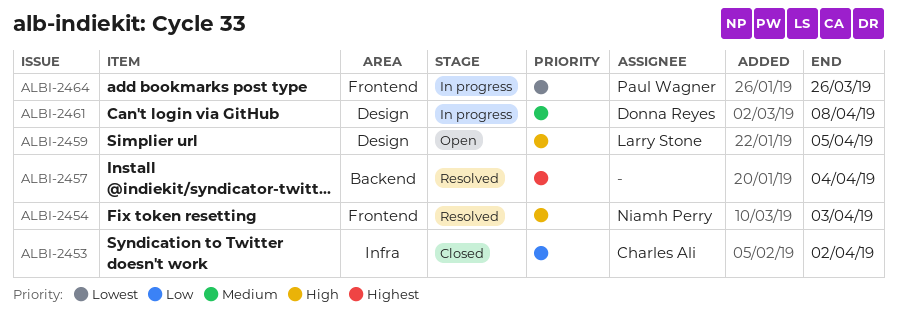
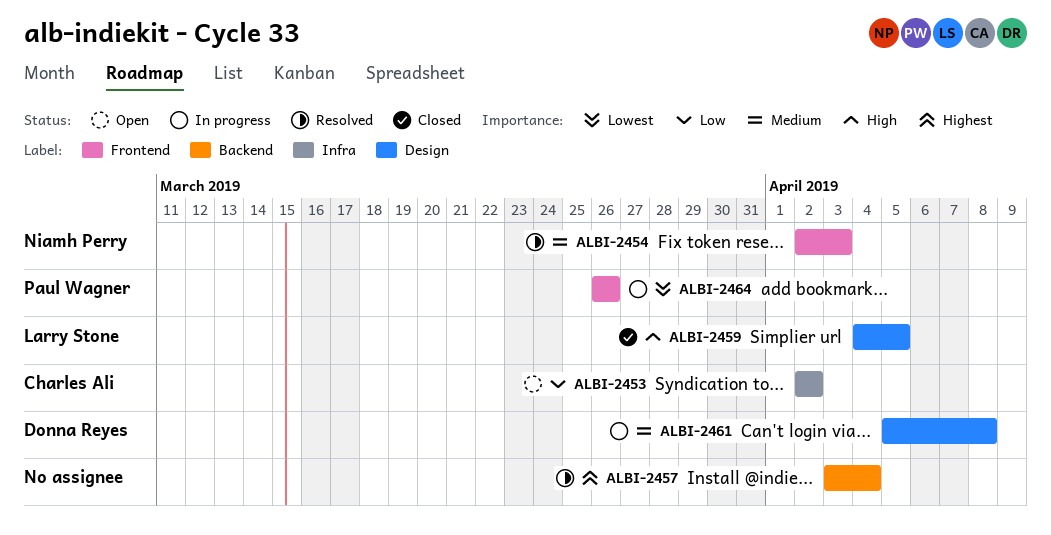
ALBI-2453, status: Closed -> Open
ALBI-2454, priority: High -> Medium
ALBI-2459, status: Open -> Closed

